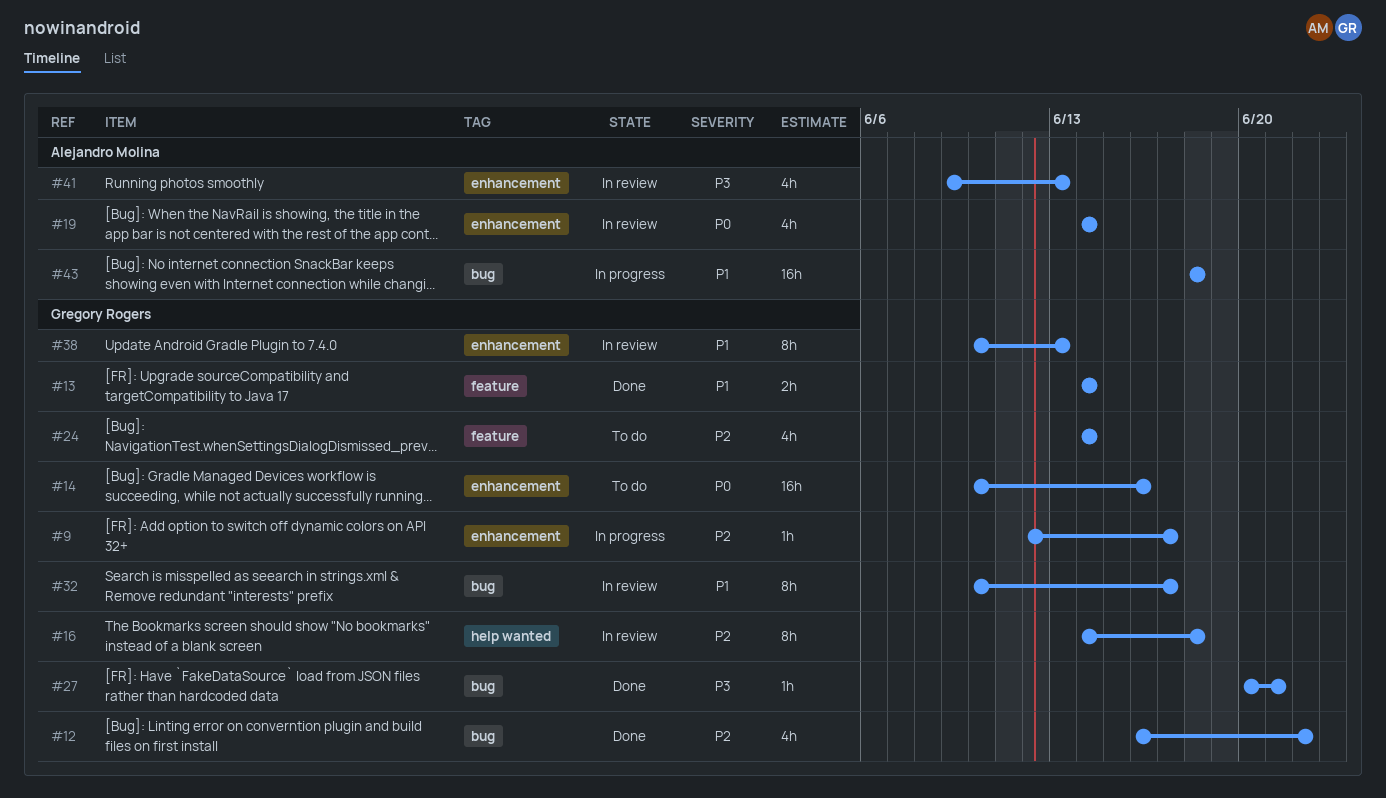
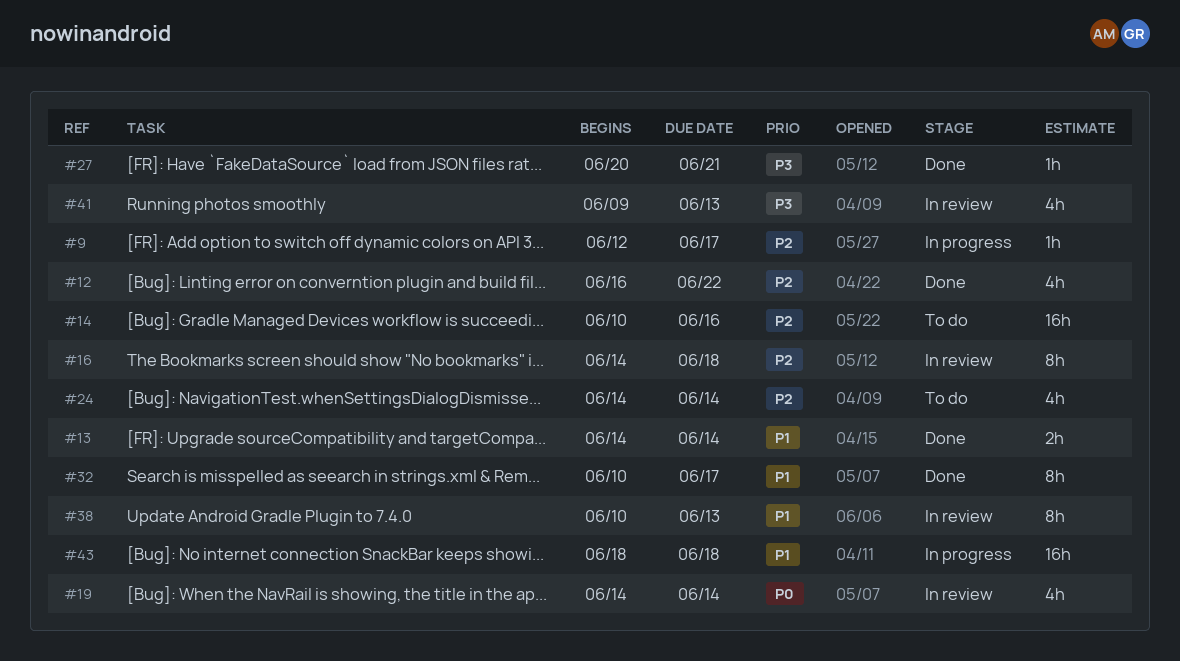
#14, priority: P0 -> P2
#32, status: In review -> Done

